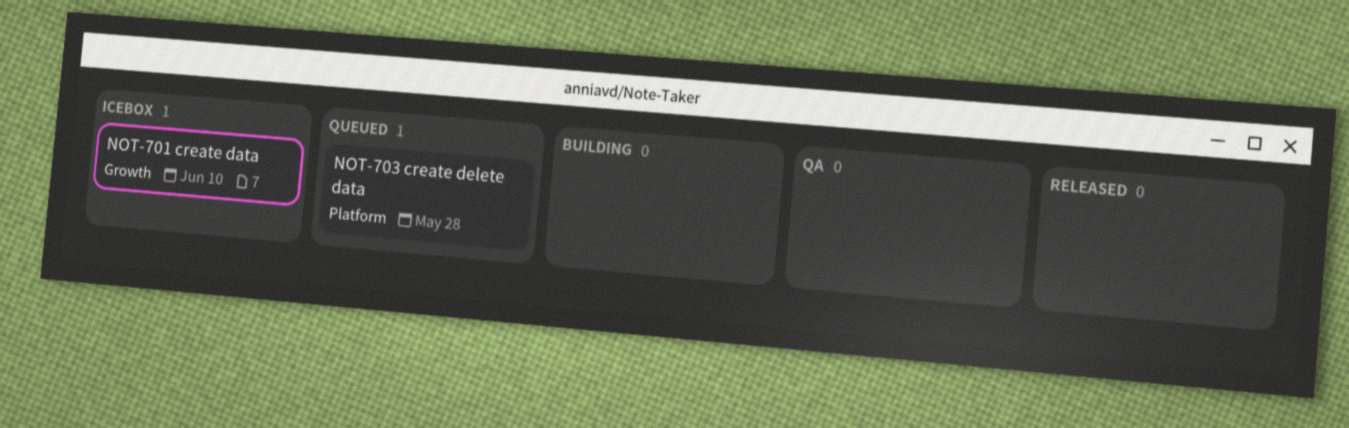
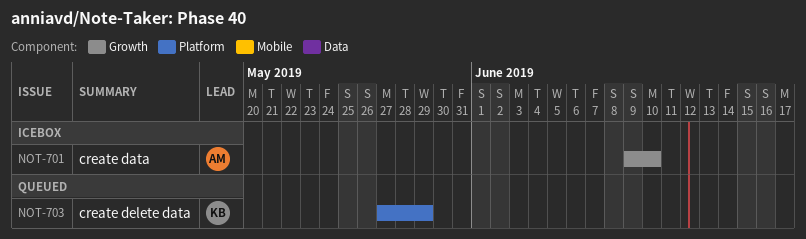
NOT-703, due: May 28 -> May 29

